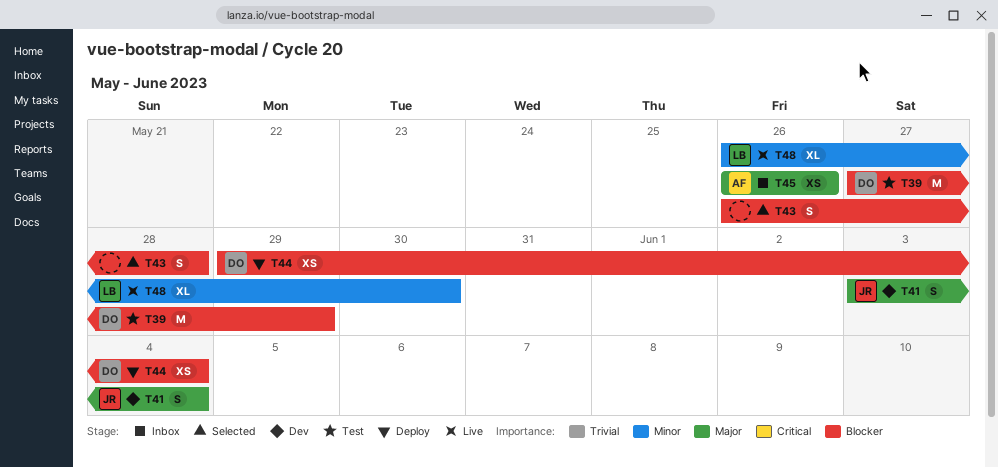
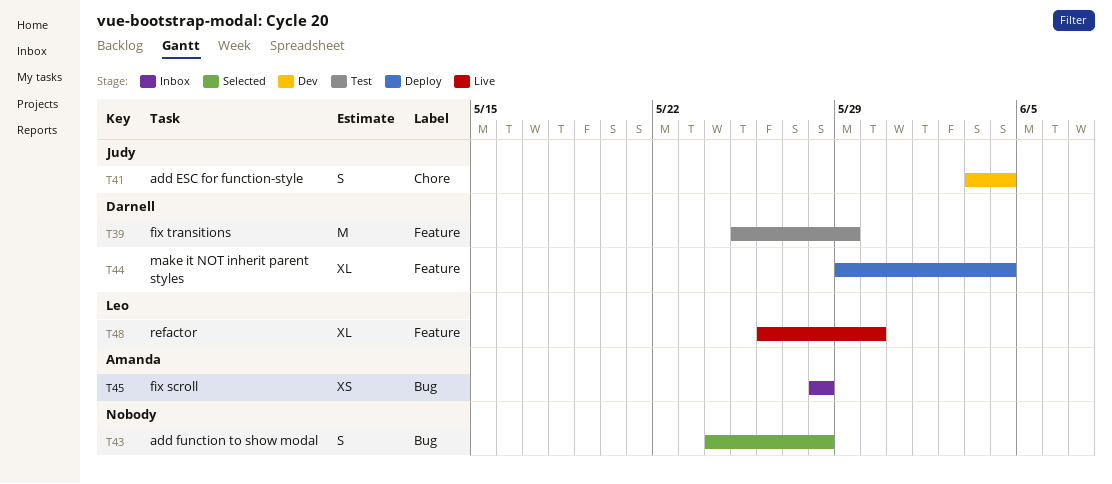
T39, start: May 27 -> May 25
T43, start: May 26 -> May 24
T44, estimate: XS -> XL
T45, start: May 26 -> May 28
T45, due: May 26 -> May 28

